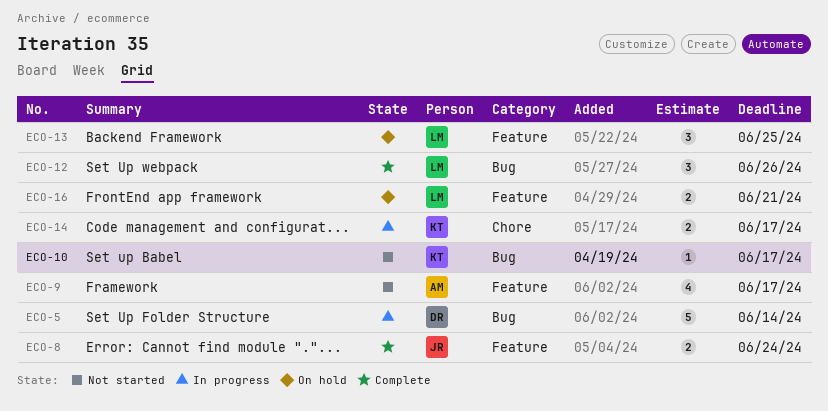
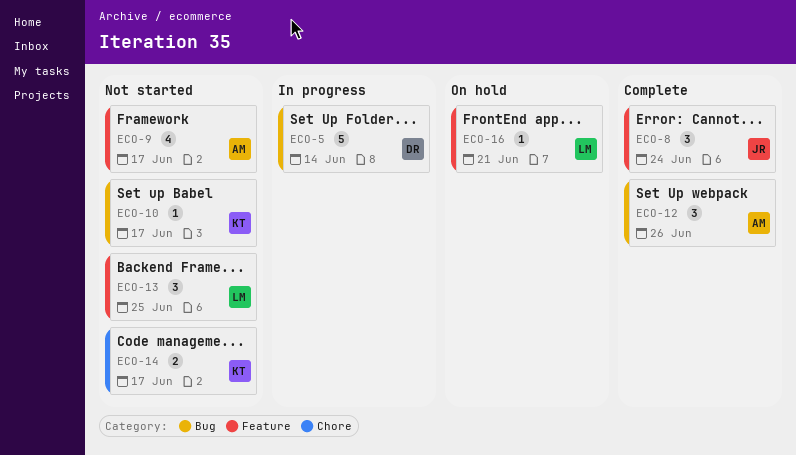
ECO-8, estimate: 2 -> 3
ECO-12, owner: LM -> AM
ECO-13, status: On hold -> Not started
ECO-14, status: In progress -> Not started
ECO-16, estimate: 2 -> 1

